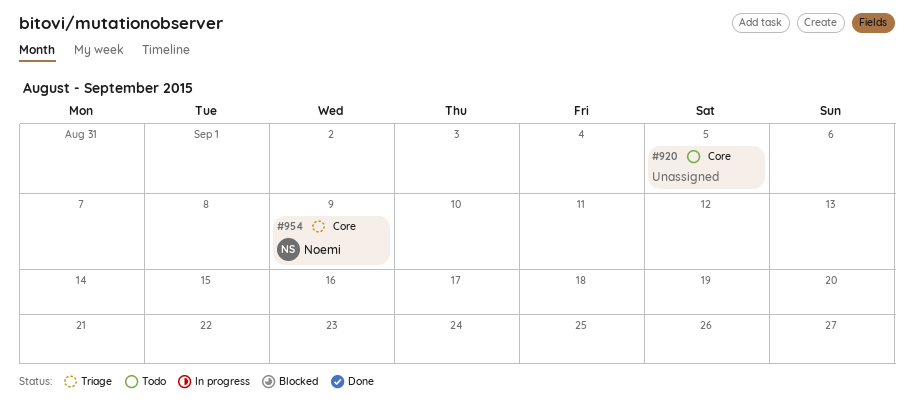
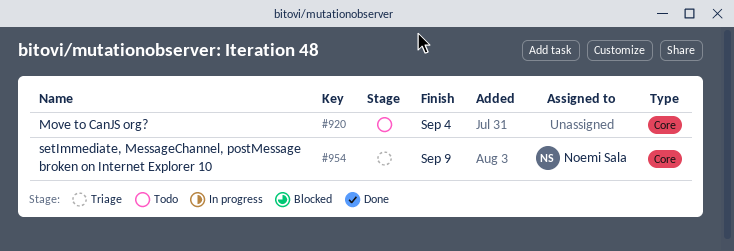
#920, due: Sep 5 -> Sep 4

